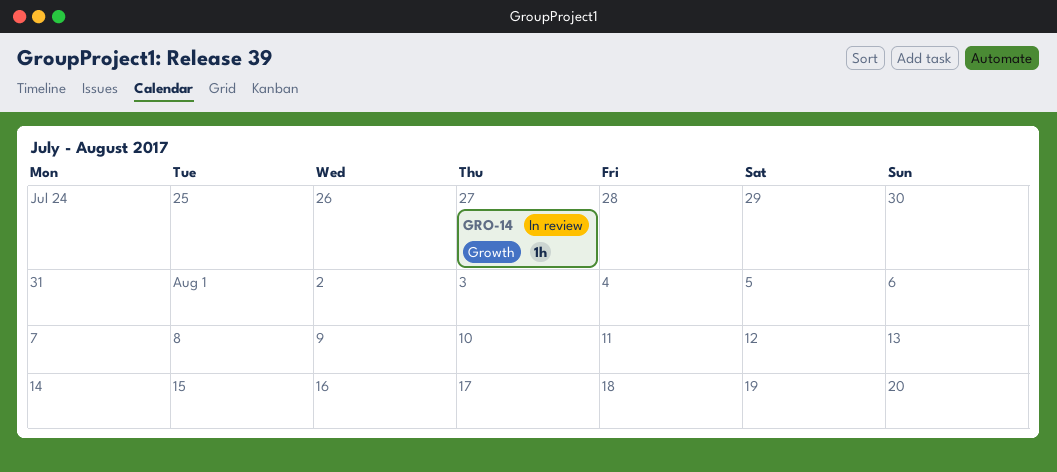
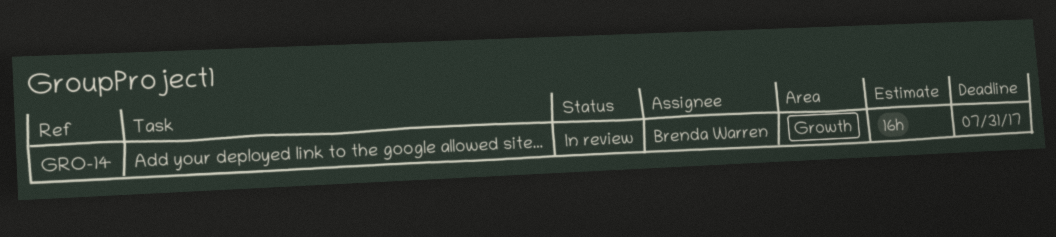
GRO-14, estimate: 1h -> 16h
GRO-14, due: Jul 27 -> Jul 31

